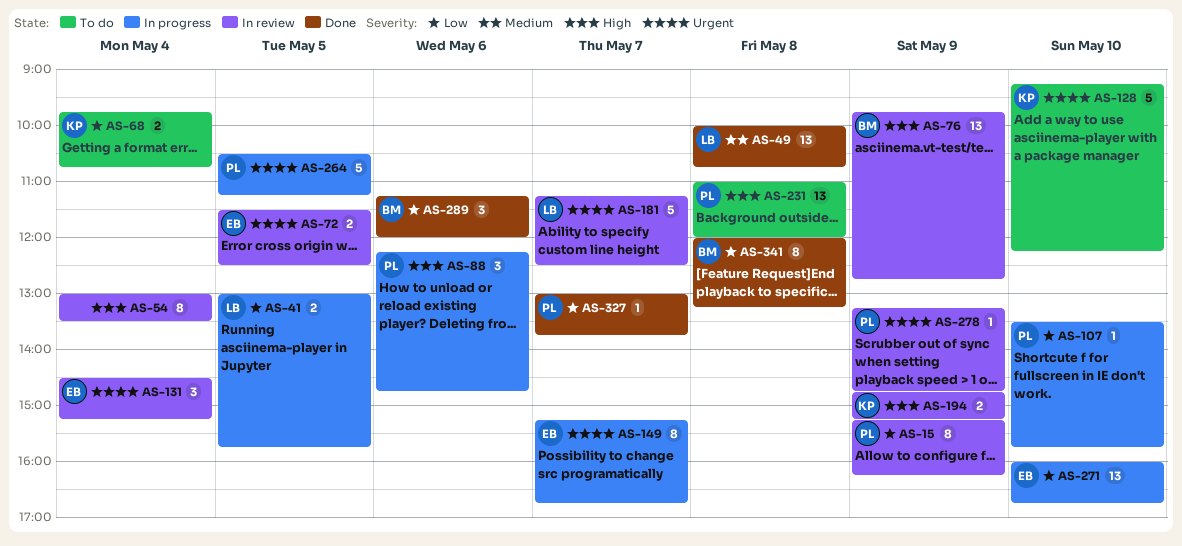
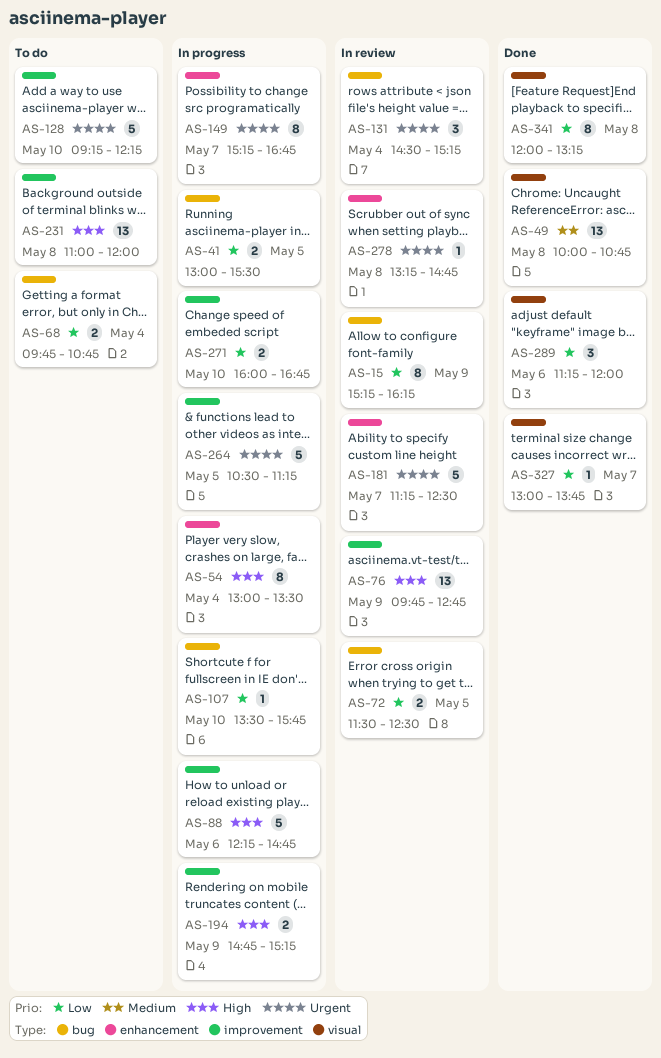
AS-41, ends: 15:45 -> 15:30
AS-54, status: In review -> In progress
AS-72, priority: Urgent -> Low
AS-88, estimate: 3 -> 5
AS-194, status: In review -> In progress
AS-271, estimate: 13 -> 2
AS-278, day: May 9 -> May 8

